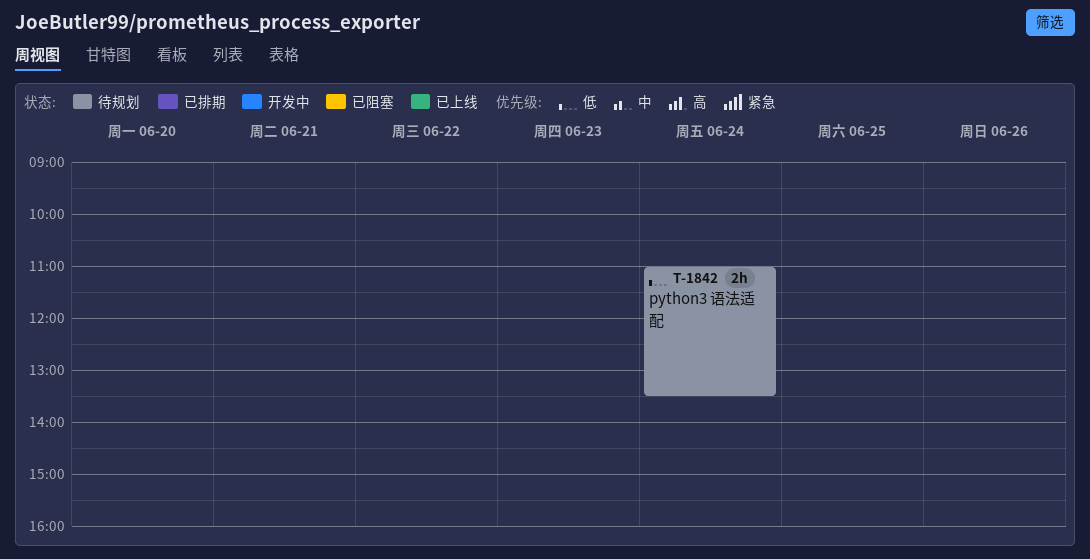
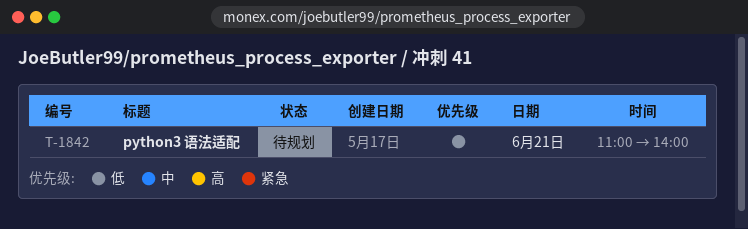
T-1842, day: Jun 24 -> Jun 21
T-1842, ends: 13:30 -> 14:00

